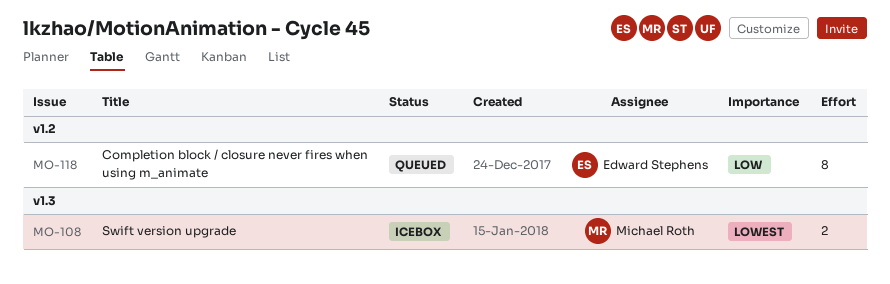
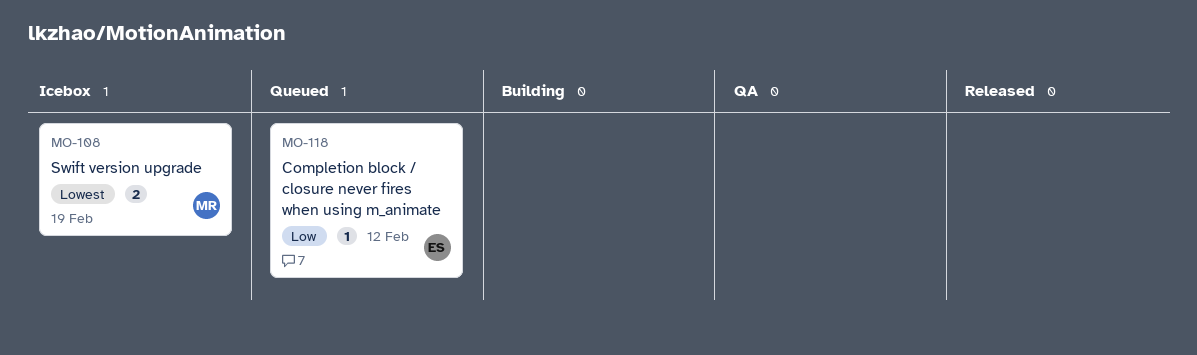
MO-118, estimate: 8 -> 1

